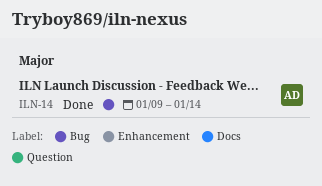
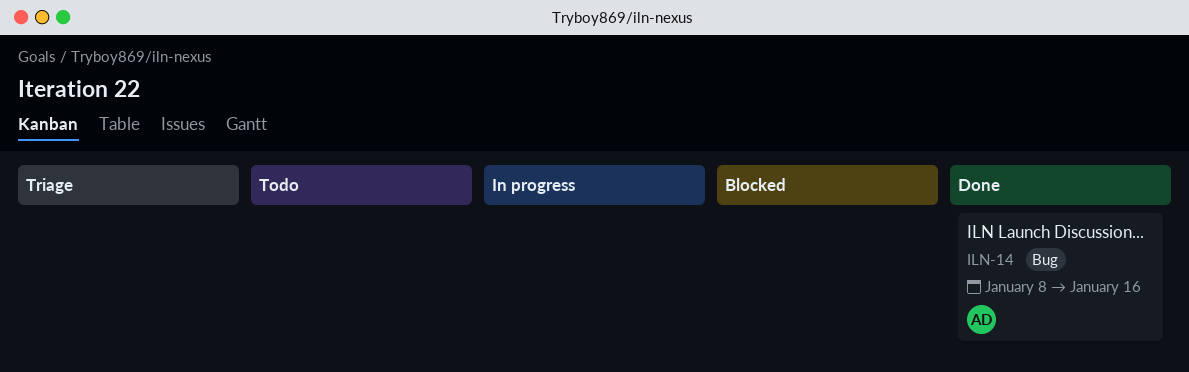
ILN-14, start: Jan 9 -> Jan 8
ILN-14, due: Jan 14 -> Jan 16

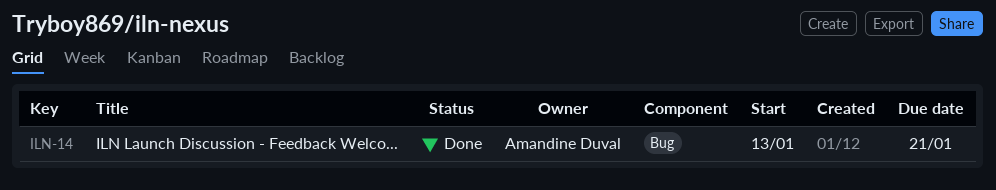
ILN-14, start: Jan 8 -> Jan 13
ILN-14, due: Jan 16 -> Jan 21

